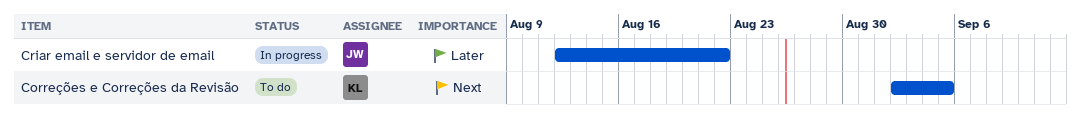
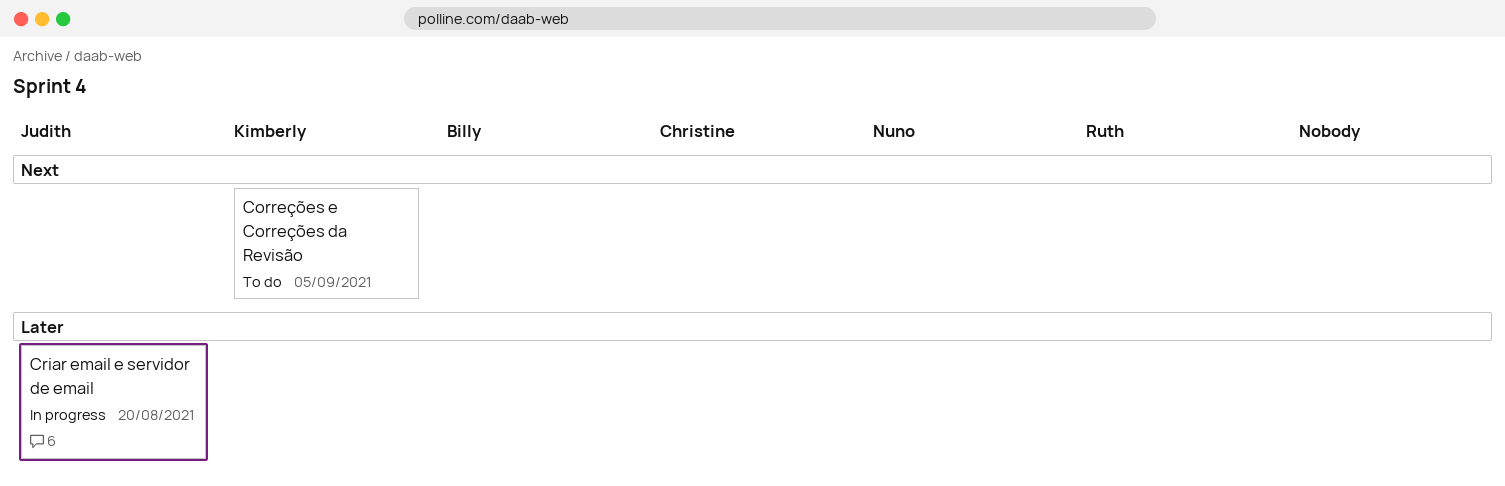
Criar email e servidor de email, due: Aug 22 -> Aug 20

